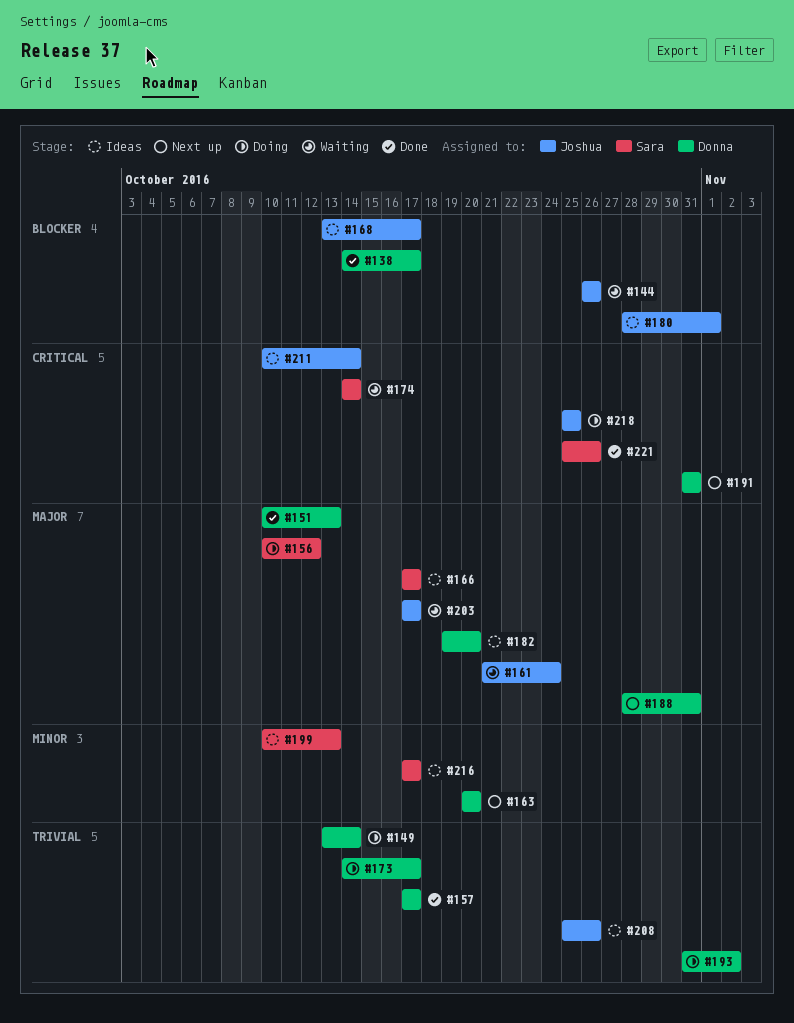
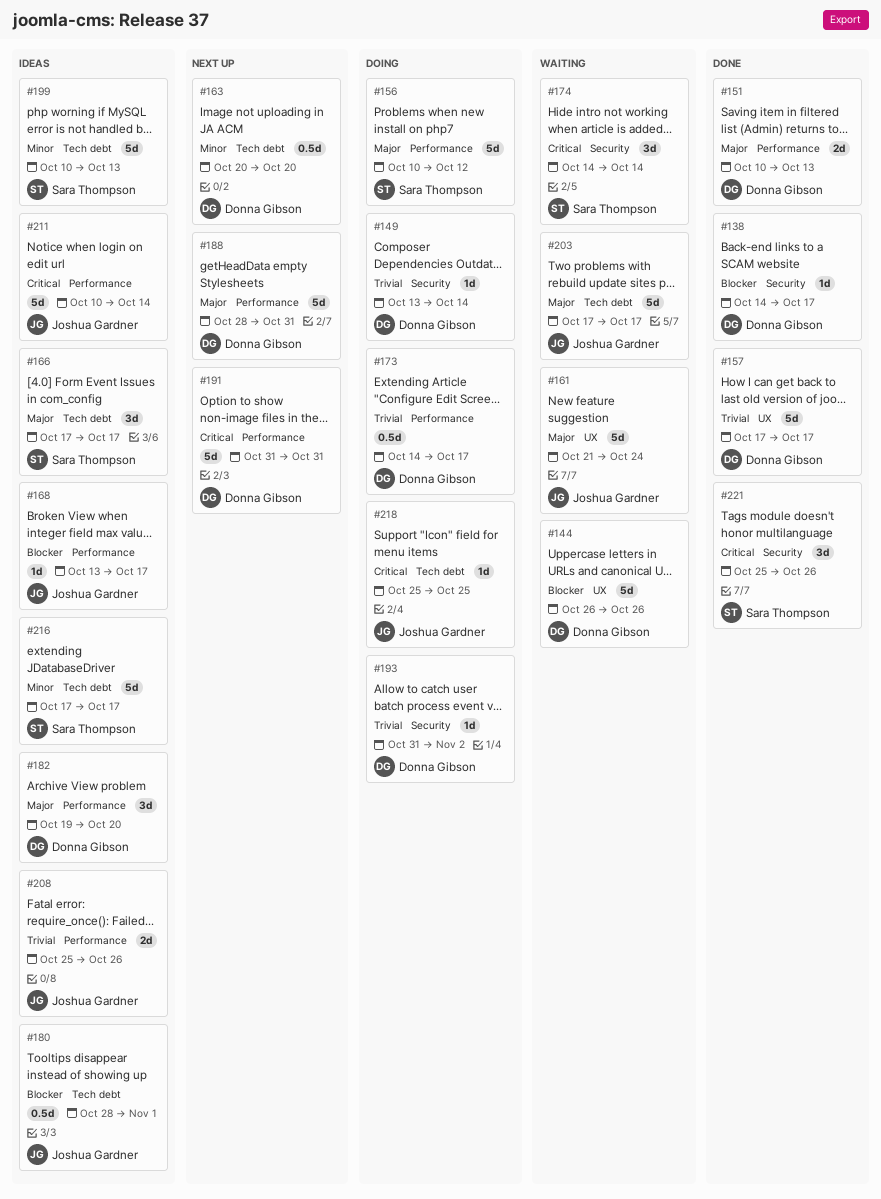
#144, owner: Joshua Gardner -> Donna Gibson

